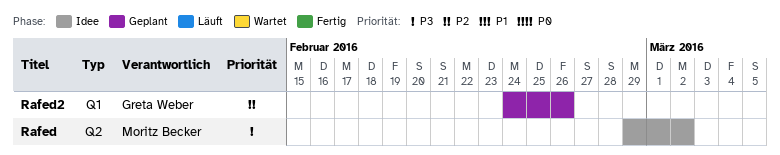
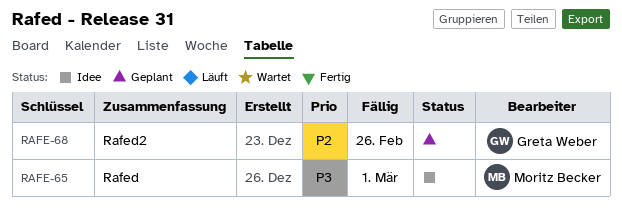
Rafed, due: Mar 2 -> Mar 1

